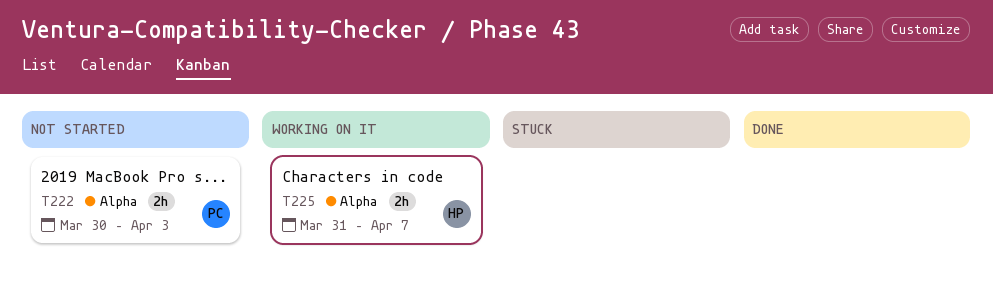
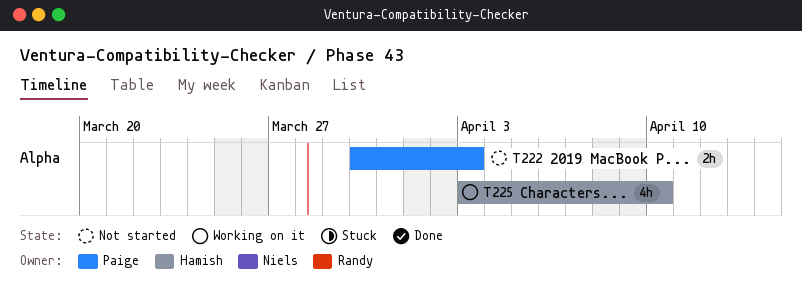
T225, estimate: 2h -> 4h
T225, start: Mar 31 -> Apr 3
T225, due: Apr 7 -> Apr 10

